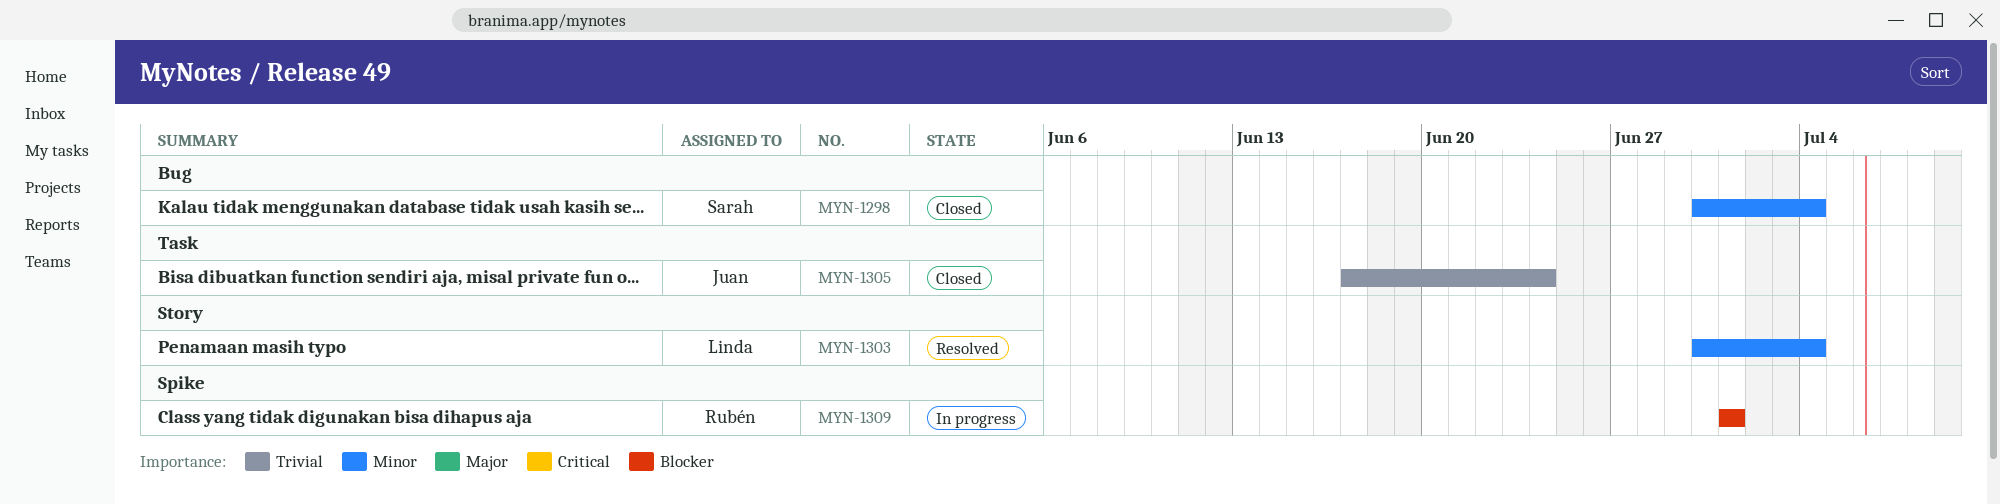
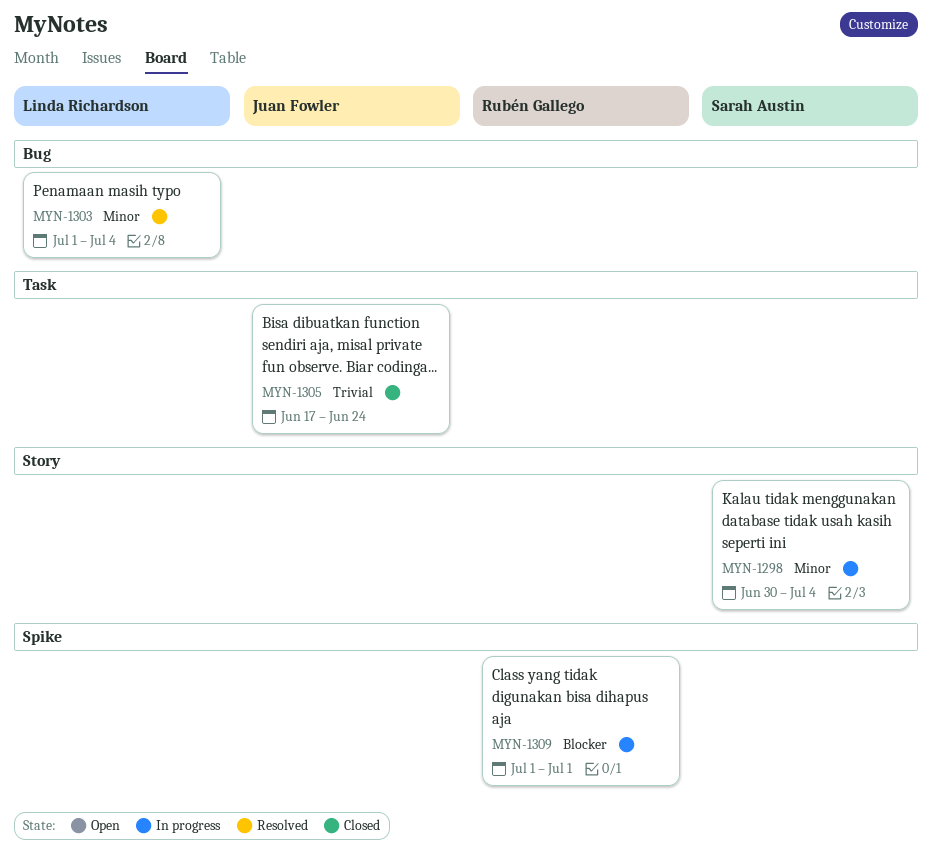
MYN-1298, status: Closed -> In progress
MYN-1298, label: Bug -> Story
MYN-1303, label: Story -> Bug
MYN-1303, start: Jun 30 -> Jul 1

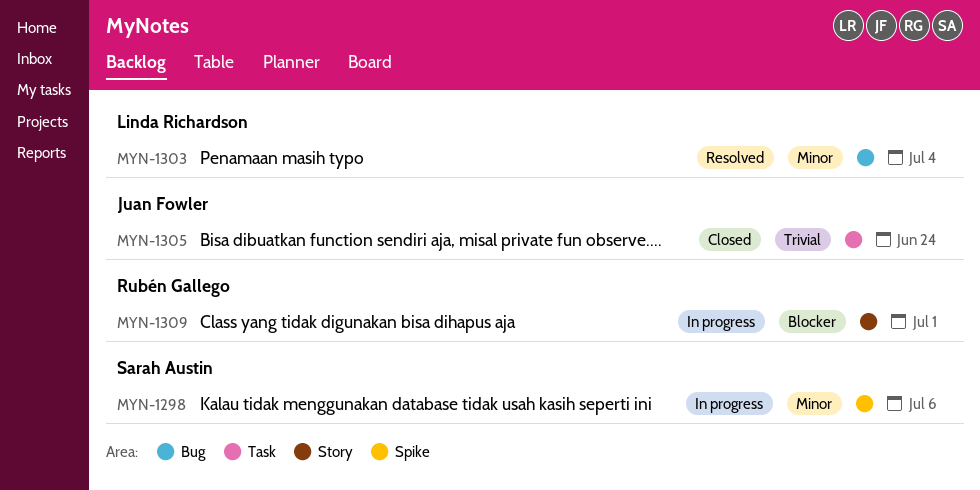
MYN-1298, label: Story -> Spike
MYN-1298, due: Jul 4 -> Jul 6
MYN-1309, label: Spike -> Story

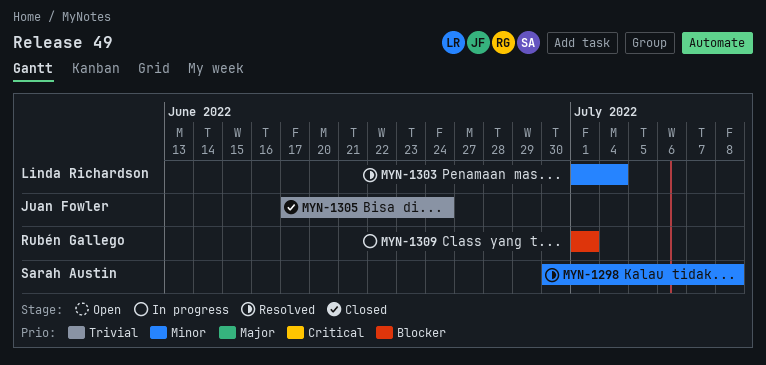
MYN-1298, status: In progress -> Resolved
MYN-1298, due: Jul 6 -> Jul 8

